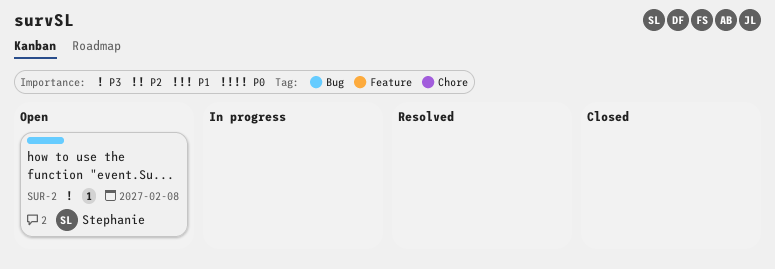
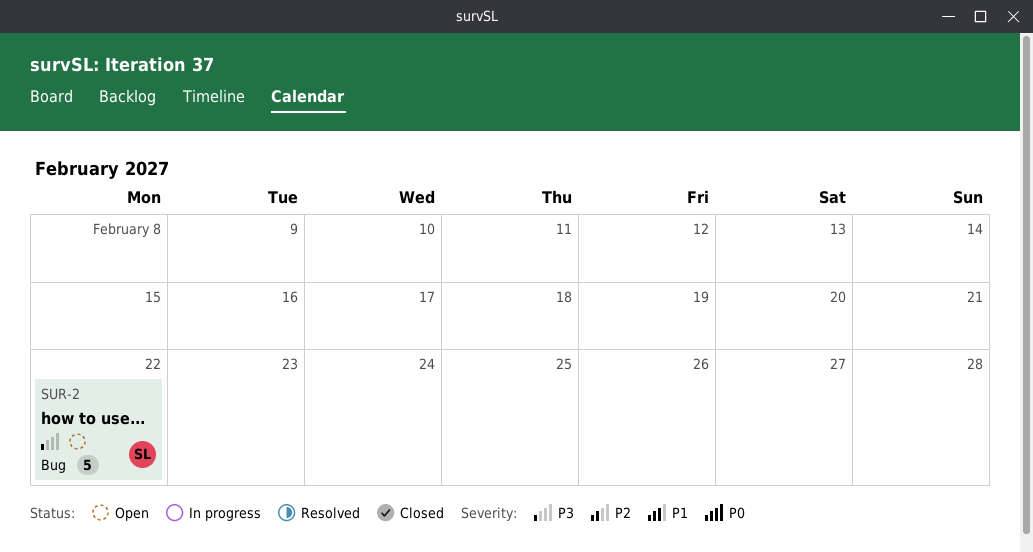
SUR-2, estimate: 1 -> 5
SUR-2, due: Feb 8 -> Feb 22

